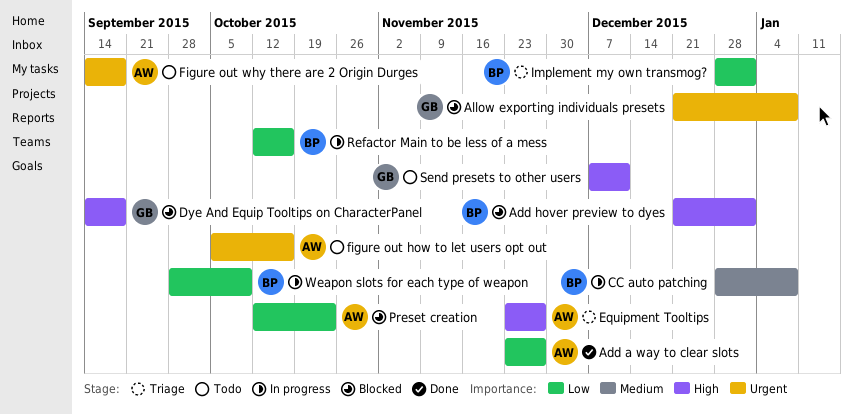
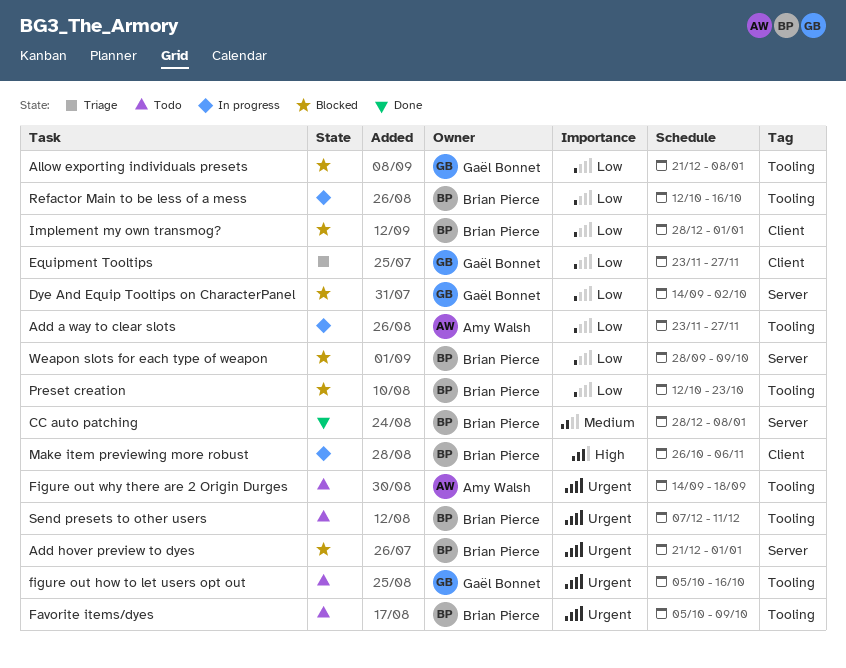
Add a way to clear slots, status: Done -> In progress
Add hover preview to dyes, priority: High -> Urgent
Allow exporting individuals presets, priority: Urgent -> Low
CC auto patching, status: In progress -> Done
Dye And Equip Tooltips on CharacterPanel, priority: High -> Low
Dye And Equip Tooltips on CharacterPanel, due: Sep 18 -> Oct 2
Equipment Tooltips, owner: Amy Walsh -> Gaël Bonnet
Equipment Tooltips, priority: High -> Low
Favorite items/dyes: none -> present
figure out how to let users opt out, owner: Amy Walsh -> Gaël Bonnet
Implement my own transmog?, status: Triage -> Blocked
Make item previewing more robust: none -> present
Preset creation, owner: Amy Walsh -> Brian Pierce
Send presets to other users, owner: Gaël Bonnet -> Brian Pierce
Send presets to other users, priority: High -> Urgent
Weapon slots for each type of weapon, status: In progress -> Blocked

